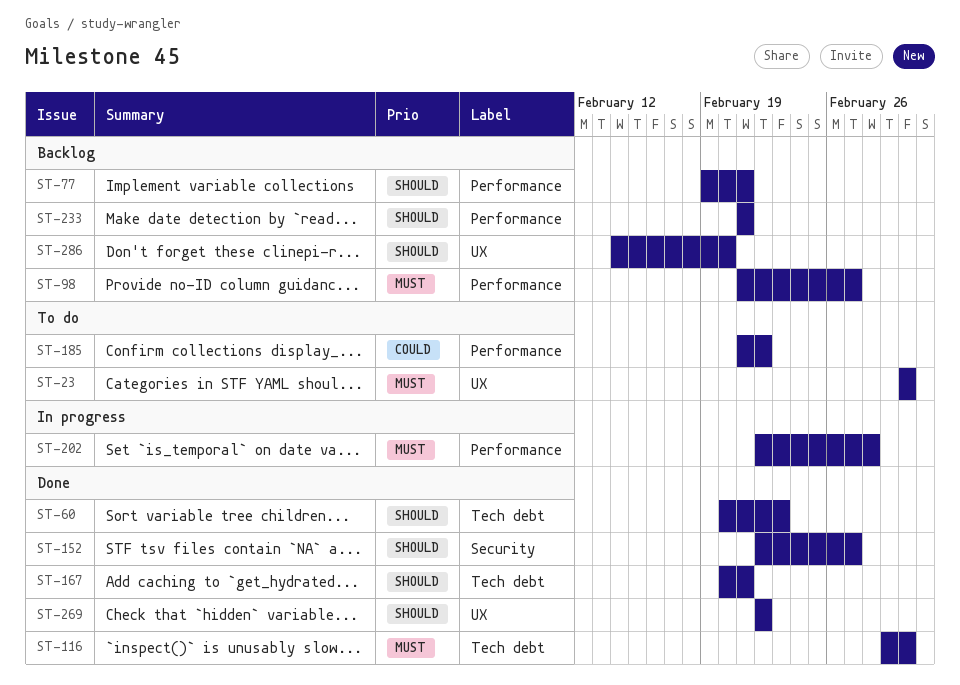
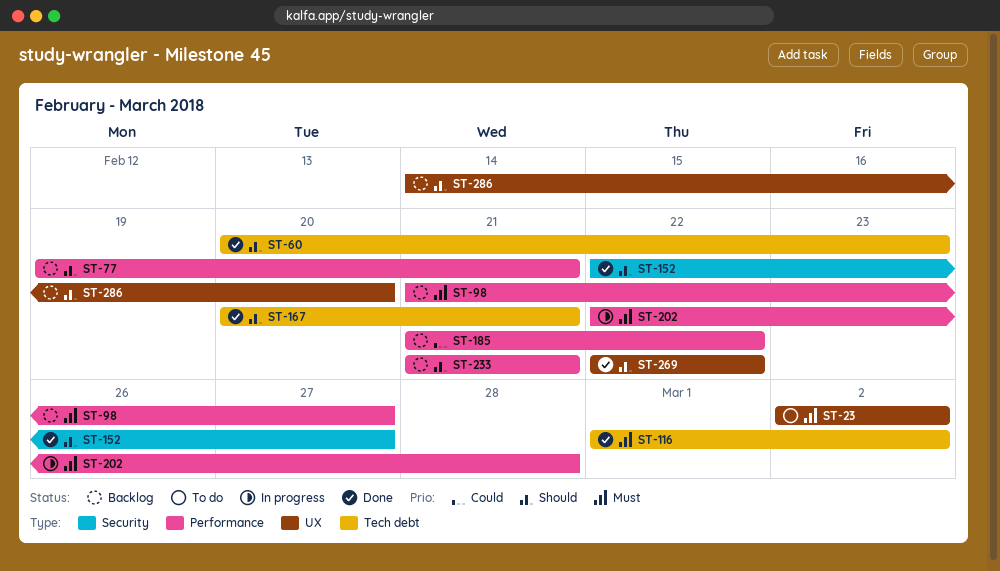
ST-185, status: To do -> Backlog

